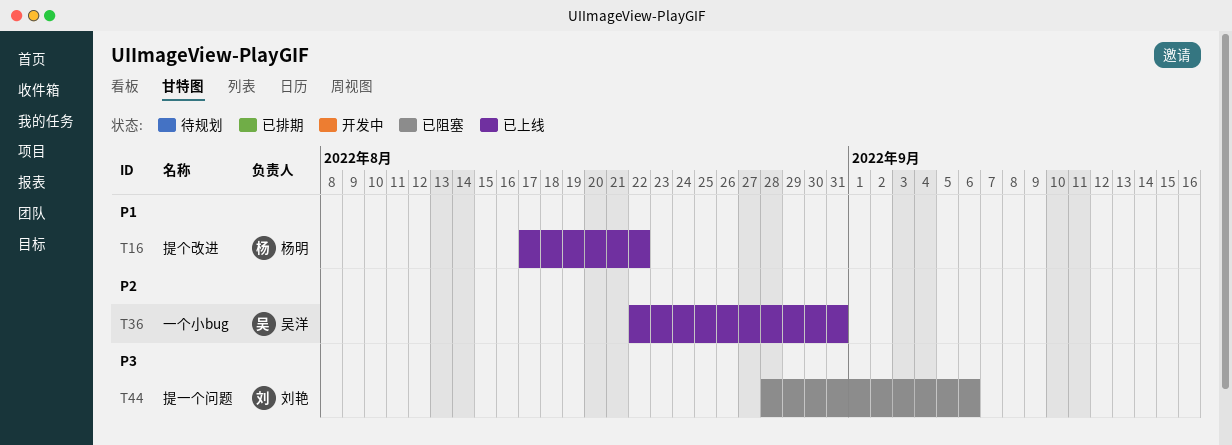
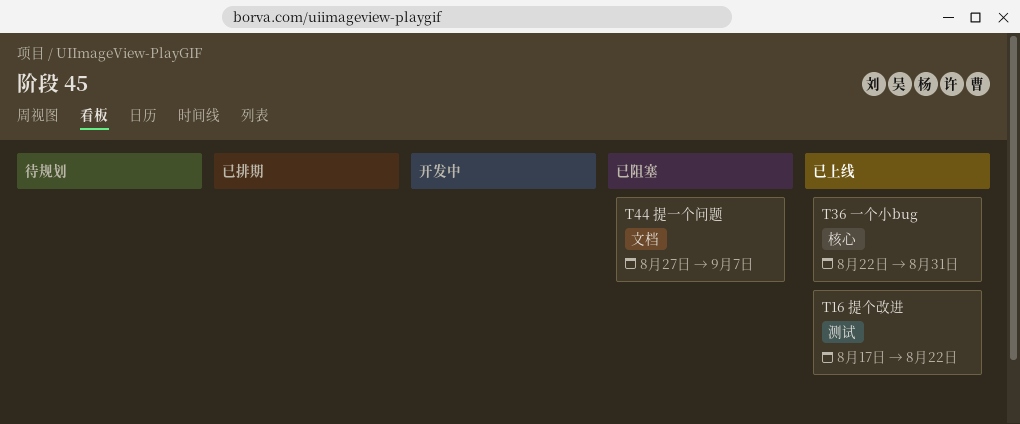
T44, start: Aug 28 -> Aug 27
T44, due: Sep 6 -> Sep 7

